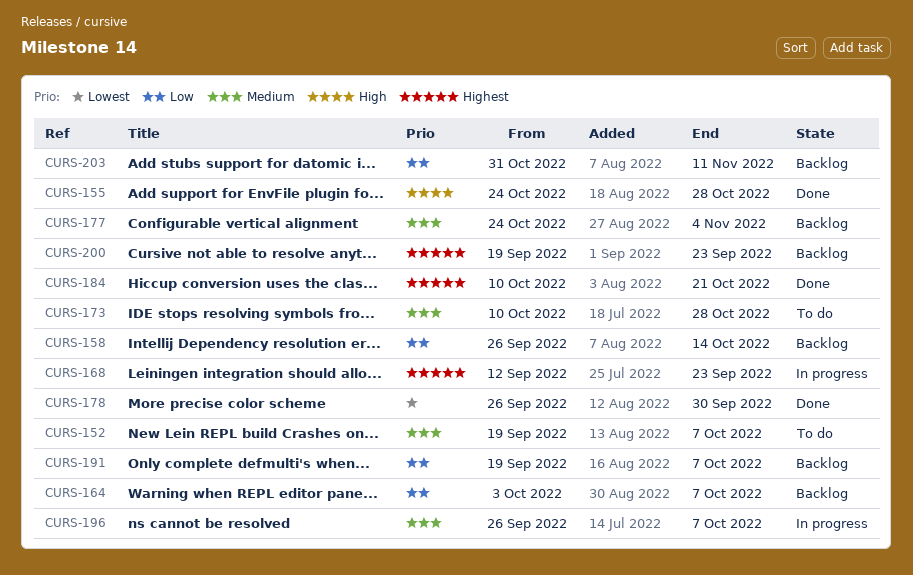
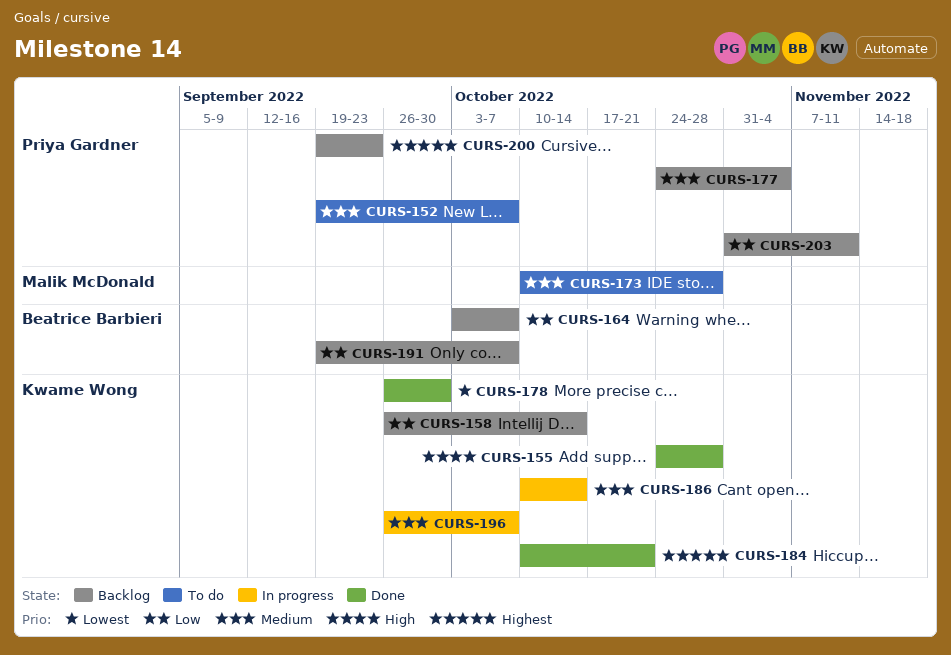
CURS-168: present -> none
CURS-186: none -> present

